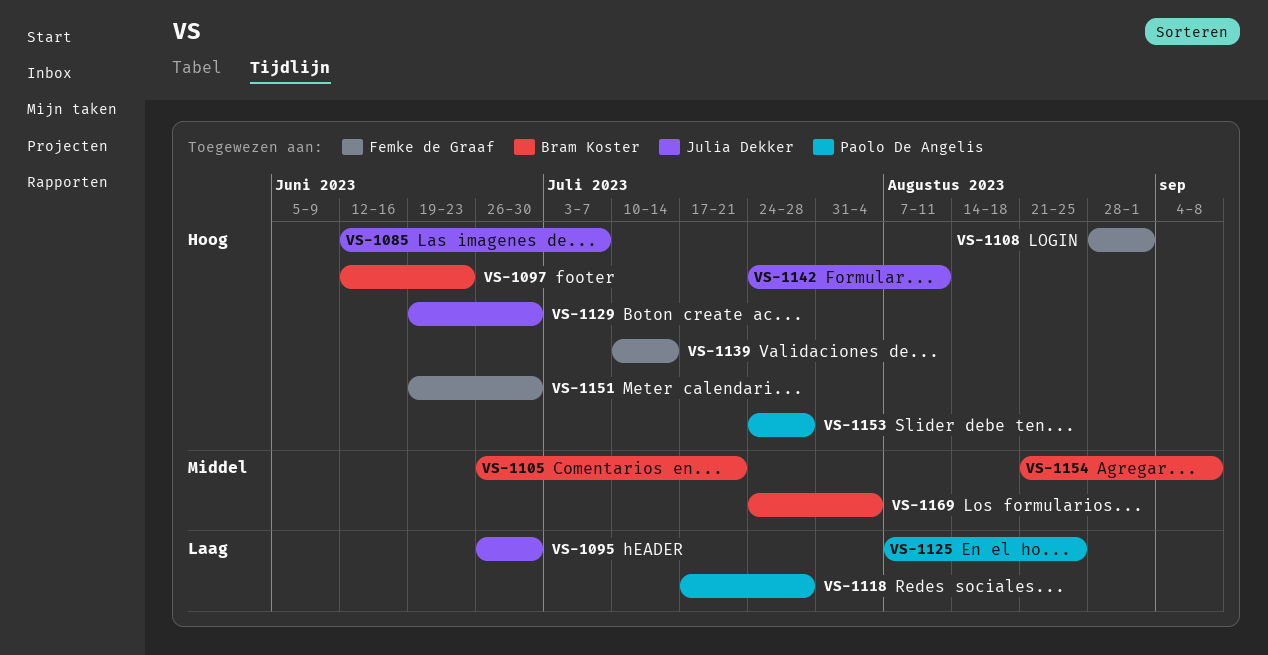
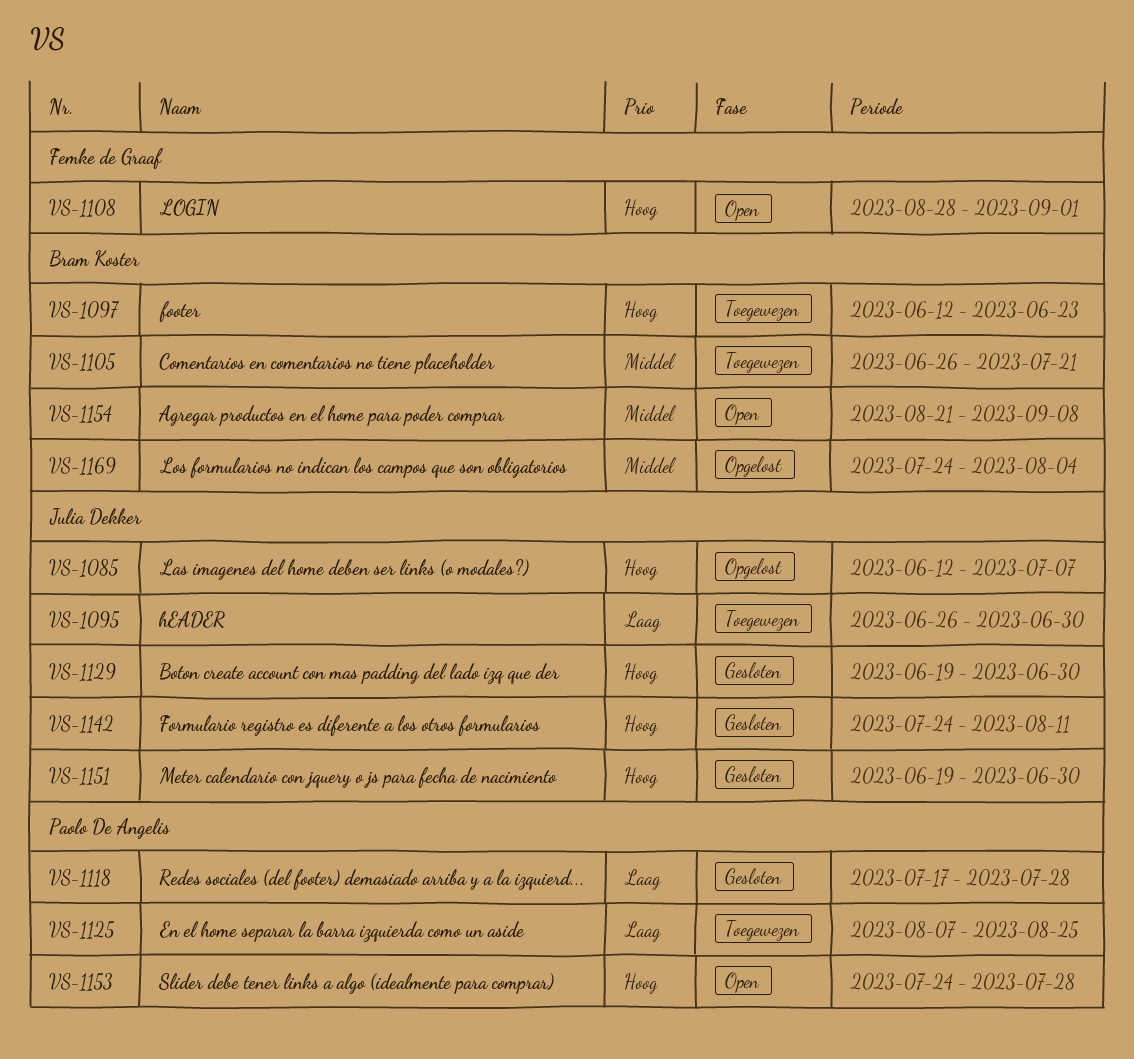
VS-1139: present -> none
VS-1151, owner: Femke de Graaf -> Julia Dekker

